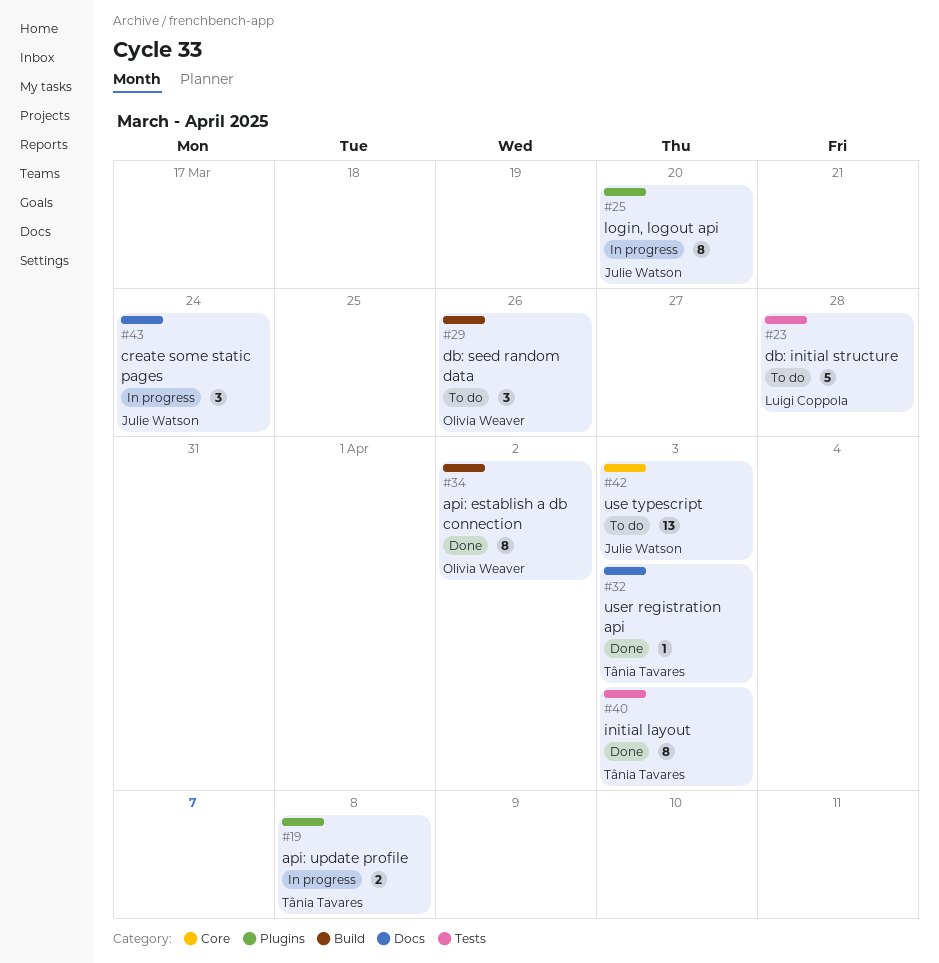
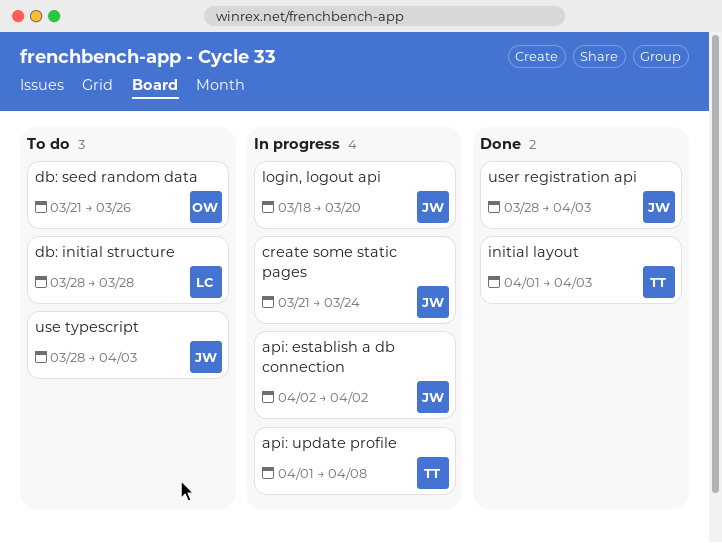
api: establish a db connection, status: Done -> In progress
api: establish a db connection, owner: Olivia Weaver -> Julie Watson
user registration api, owner: Tânia Tavares -> Julie Watson

